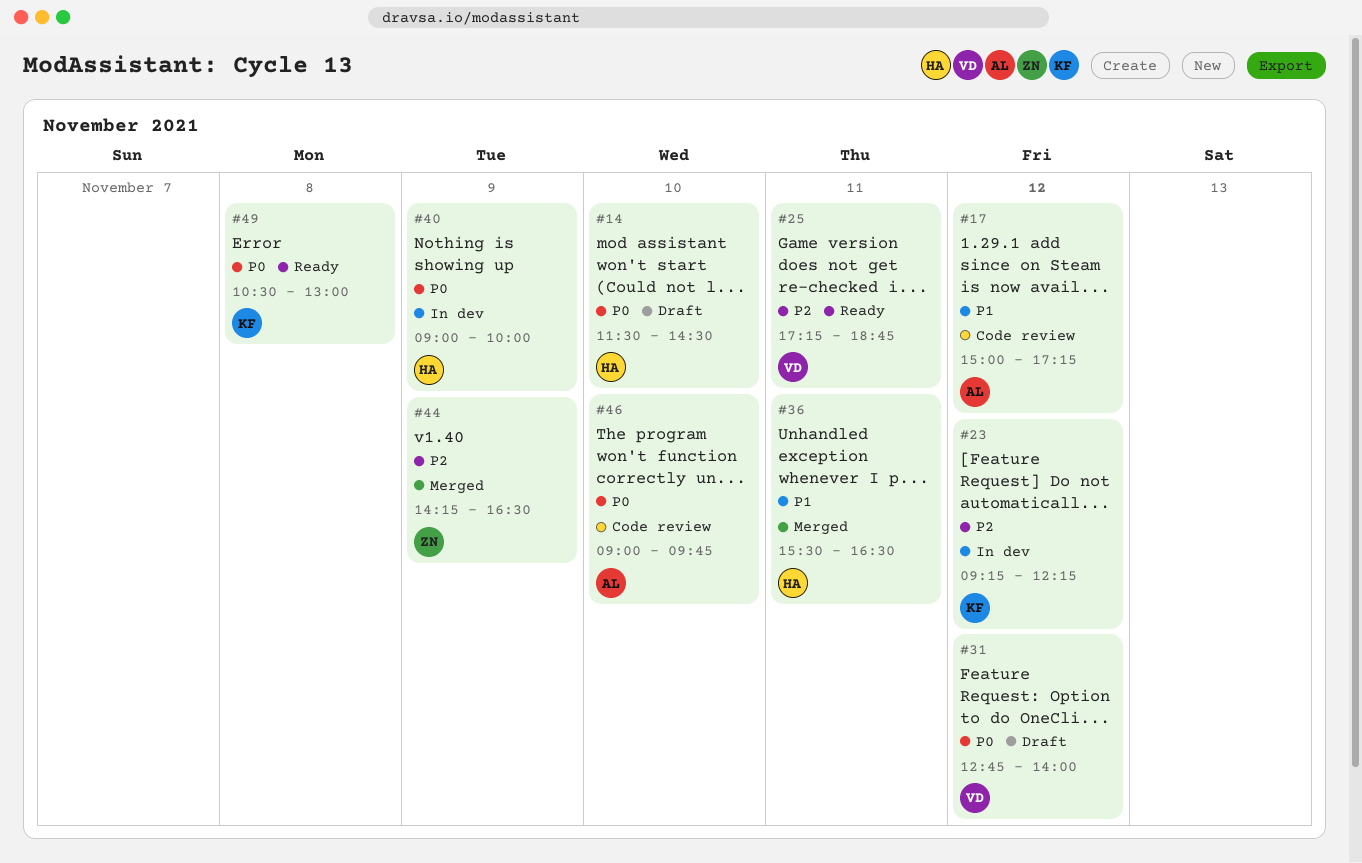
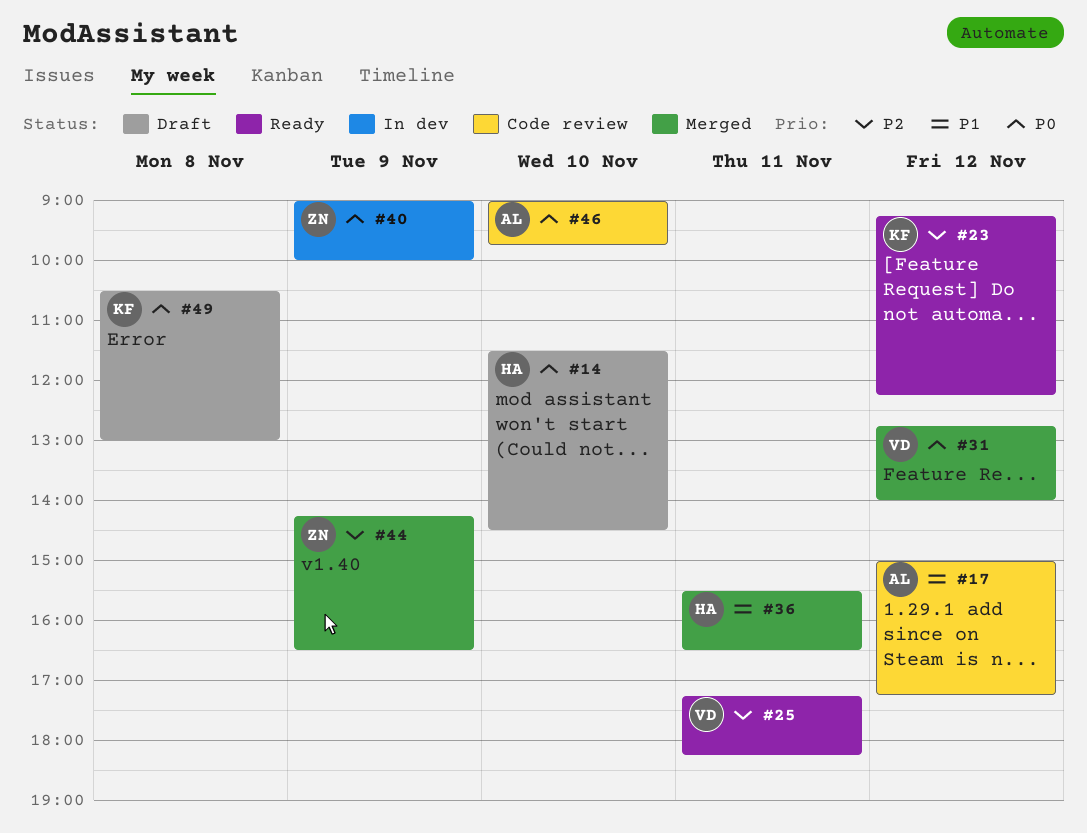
#23, status: In dev -> Ready
#25, ends: 18:45 -> 18:15
#31, status: Draft -> Merged
#40, owner: HA -> ZN
#49, status: Ready -> Draft

